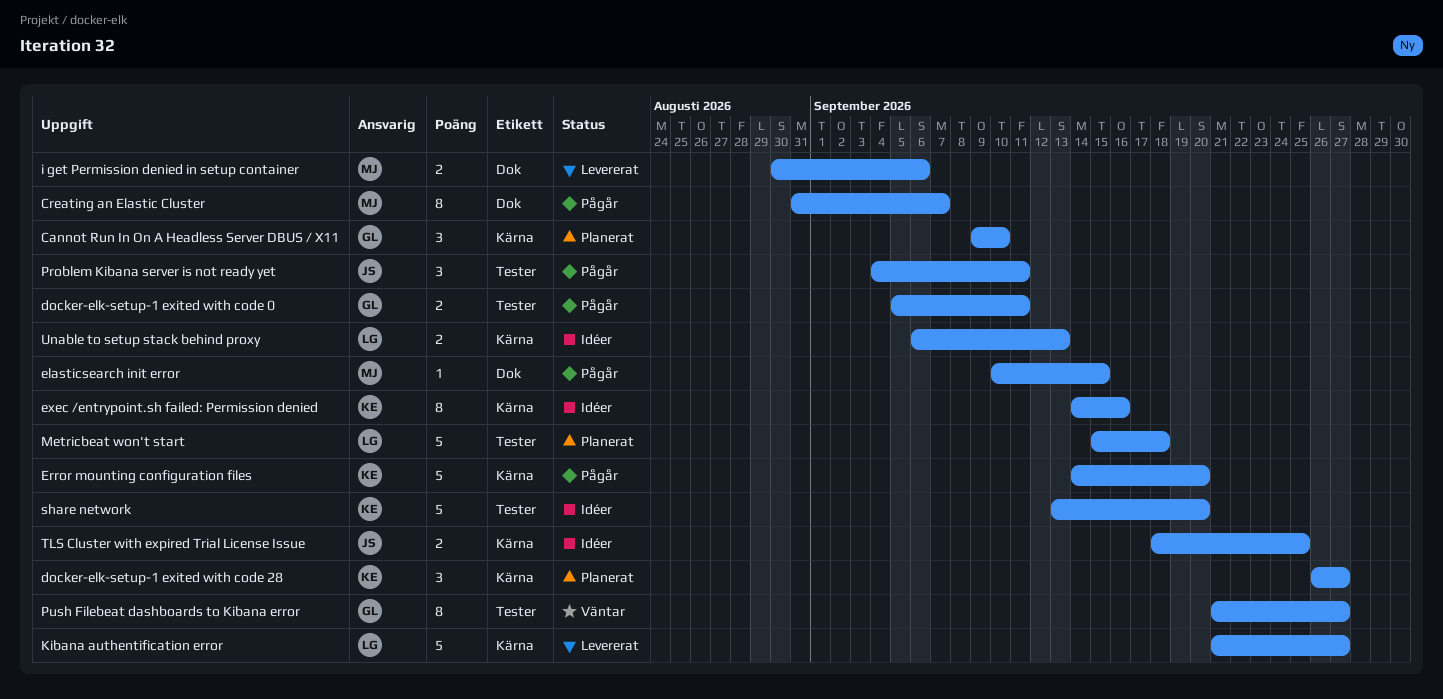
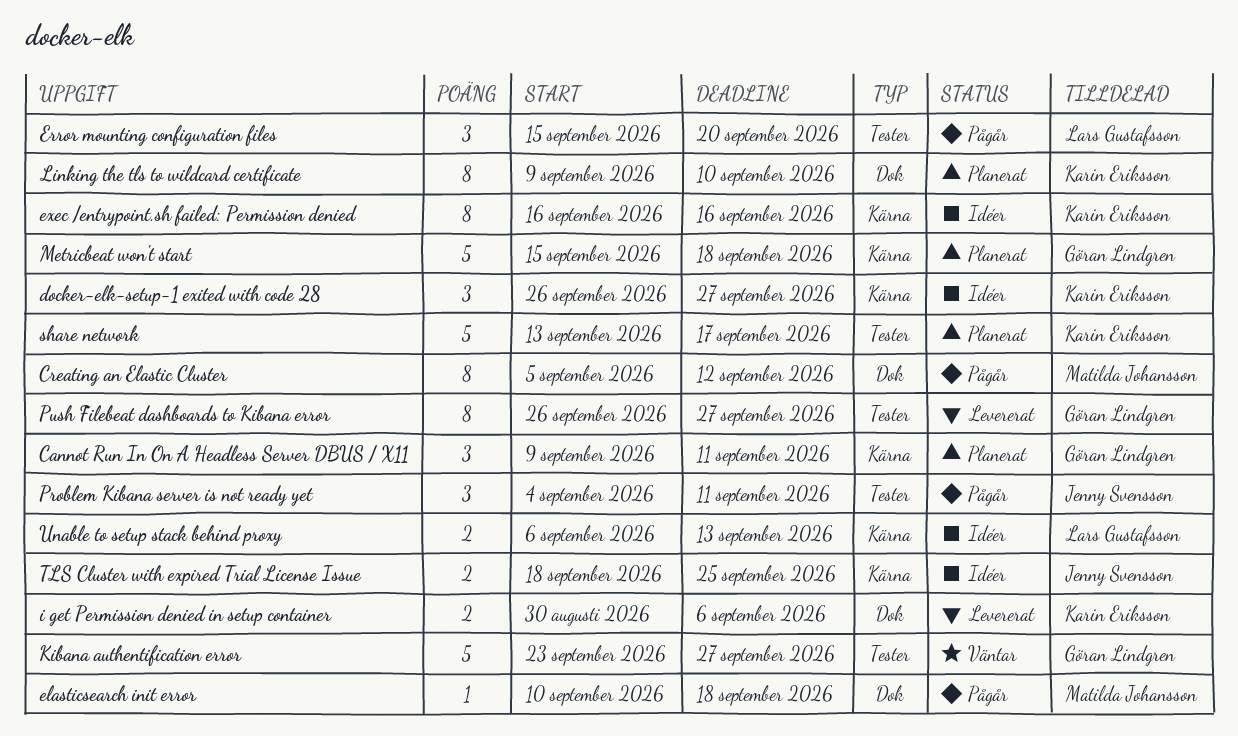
Cannot Run In On A Headless Server DBUS / X11, due: Sep 10 -> Sep 11
Creating an Elastic Cluster, start: Aug 31 -> Sep 5
Creating an Elastic Cluster, due: Sep 7 -> Sep 12
docker-elk-setup-1 exited with code 0: present -> none
docker-elk-setup-1 exited with code 28, status: Planerat -> Idéer
elasticsearch init error, due: Sep 15 -> Sep 18
Error mounting configuration files, owner: Karin Eriksson -> Lars Gustafsson
Error mounting configuration files, label: Kärna -> Tester
Error mounting configuration files, estimate: 5 -> 3
Error mounting configuration files, start: Sep 14 -> Sep 15
exec /entrypoint.sh failed: Permission denied, start: Sep 14 -> Sep 16
i get Permission denied in setup container, owner: Matilda Johansson -> Karin Eriksson
Kibana authentification error, status: Levererat -> Väntar
Kibana authentification error, owner: Lars Gustafsson -> Göran Lindgren
Kibana authentification error, label: Kärna -> Tester
Kibana authentification error, start: Sep 21 -> Sep 23
Linking the tls to wildcard certificate: none -> present
Metricbeat won't start, owner: Lars Gustafsson -> Göran Lindgren
Metricbeat won't start, label: Tester -> Kärna
Push Filebeat dashboards to Kibana error, status: Väntar -> Levererat
Push Filebeat dashboards to Kibana error, start: Sep 21 -> Sep 26
share network, status: Idéer -> Planerat
share network, due: Sep 20 -> Sep 17

